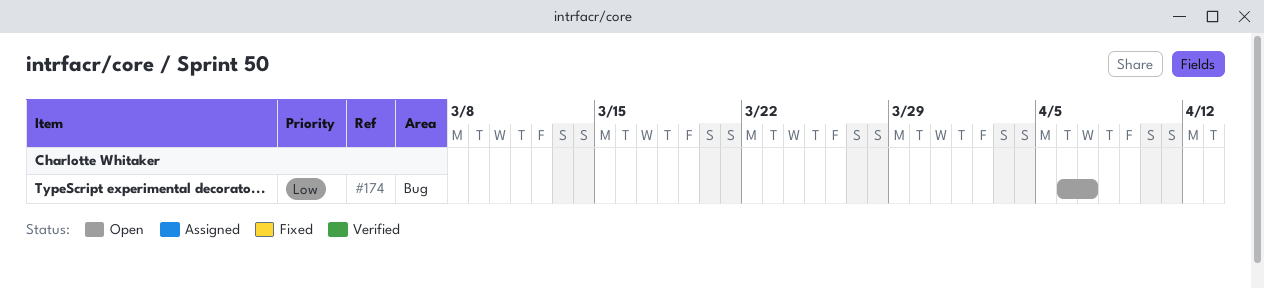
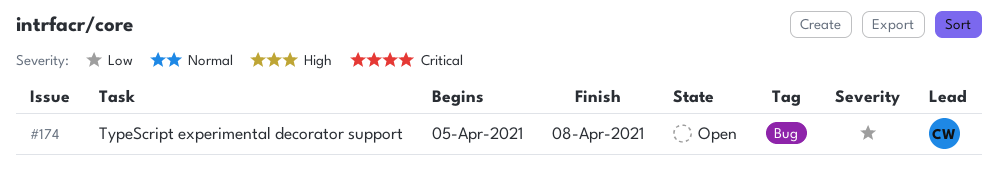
#174, start: Apr 6 -> Apr 5
#174, due: Apr 7 -> Apr 8

